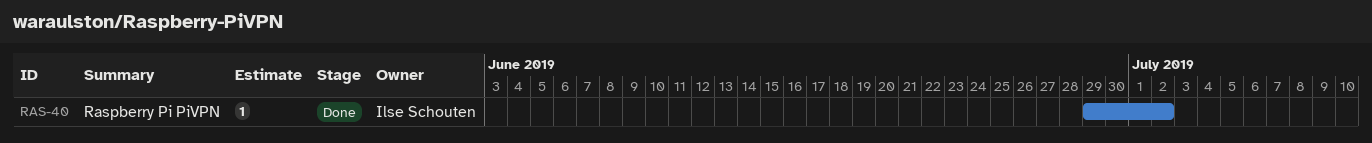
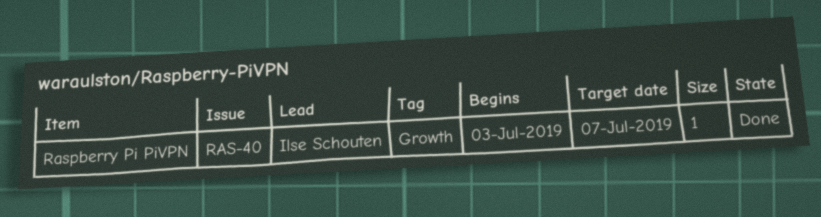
RAS-40, start: Jun 29 -> Jul 3
RAS-40, due: Jul 2 -> Jul 7

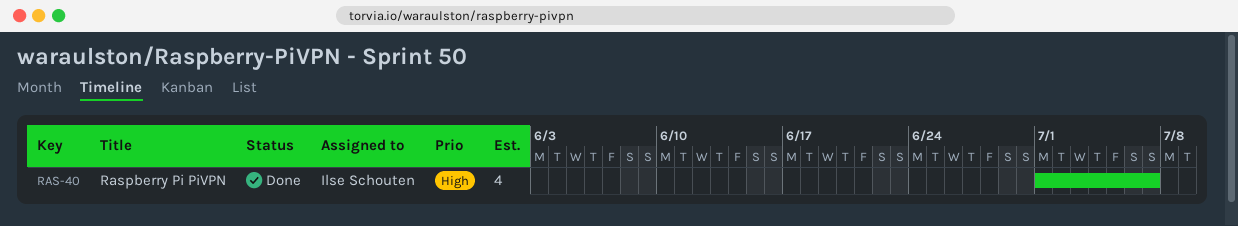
RAS-40, estimate: 1 -> 4
RAS-40, start: Jul 3 -> Jul 1

